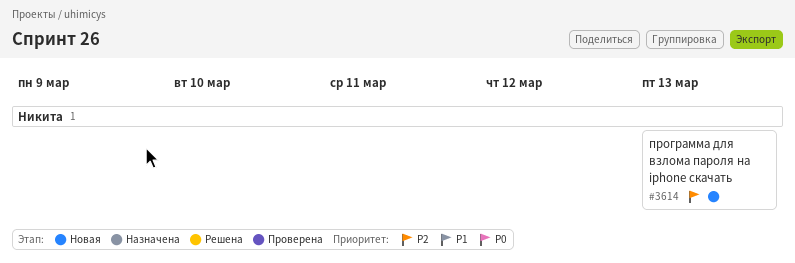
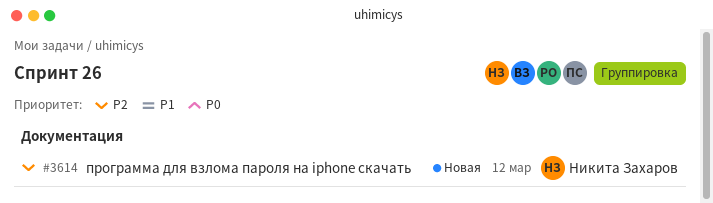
#3614, due: Mar 13 -> Mar 12

